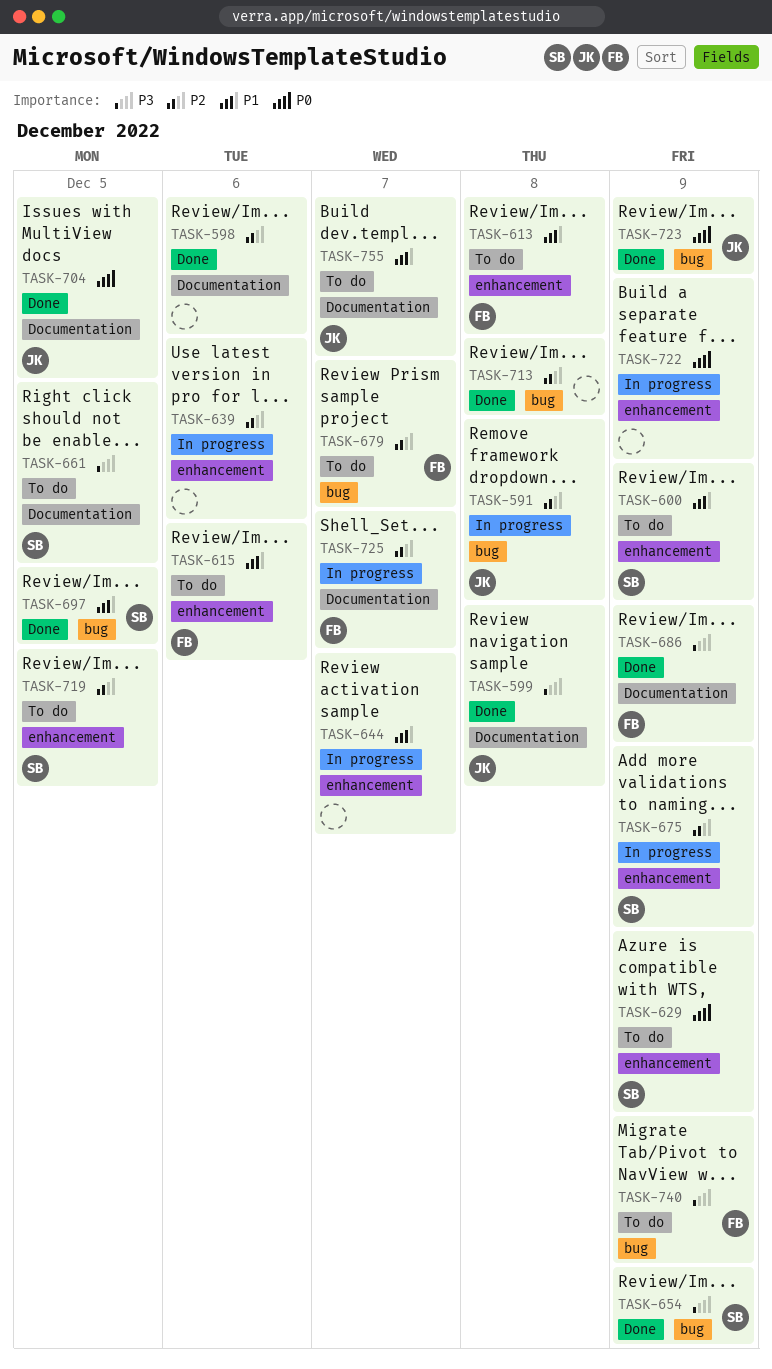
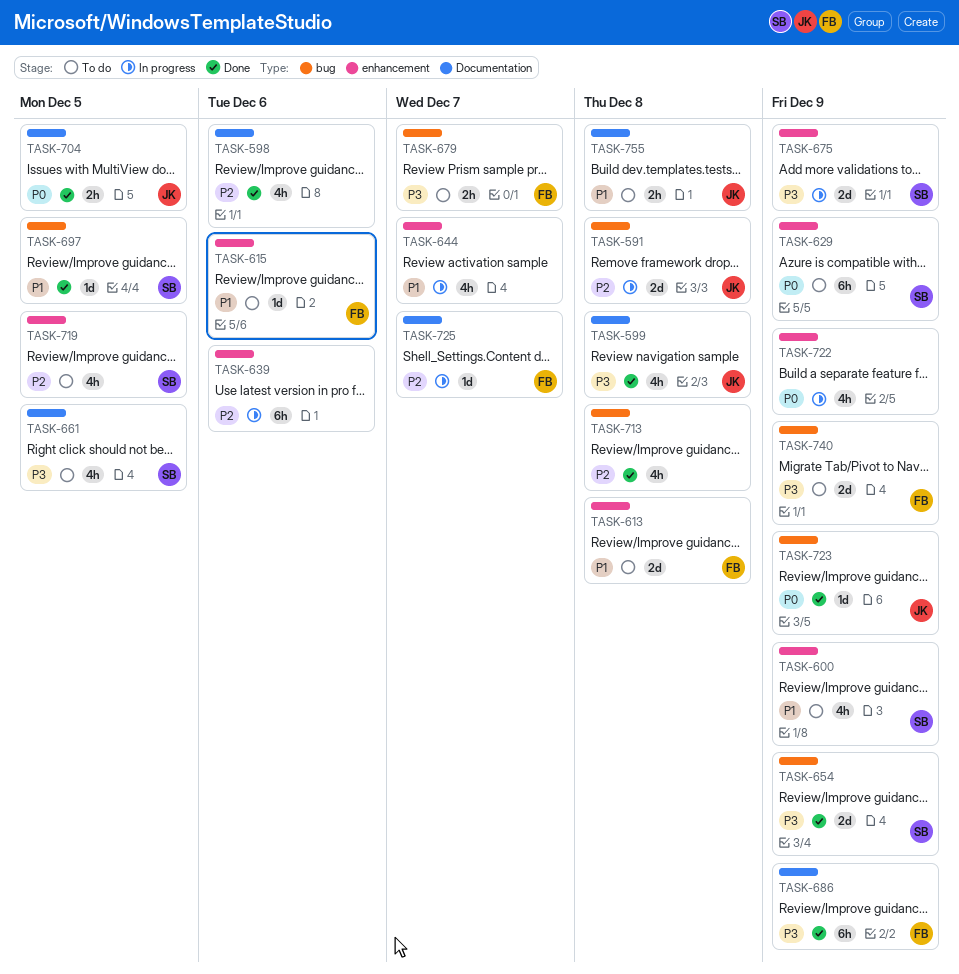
TASK-675, priority: P2 -> P3
TASK-679, priority: P2 -> P3
TASK-755, due: Dec 7 -> Dec 8

